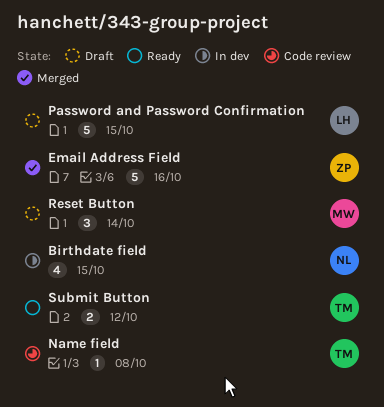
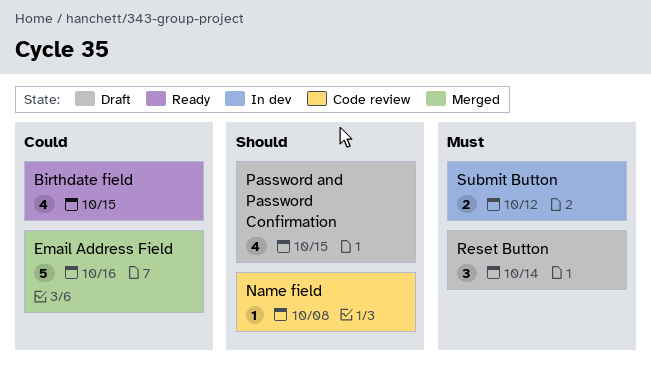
Birthdate field, status: In dev -> Ready
Password and Password Confirmation, estimate: 5 -> 4
Submit Button, status: Ready -> In dev

